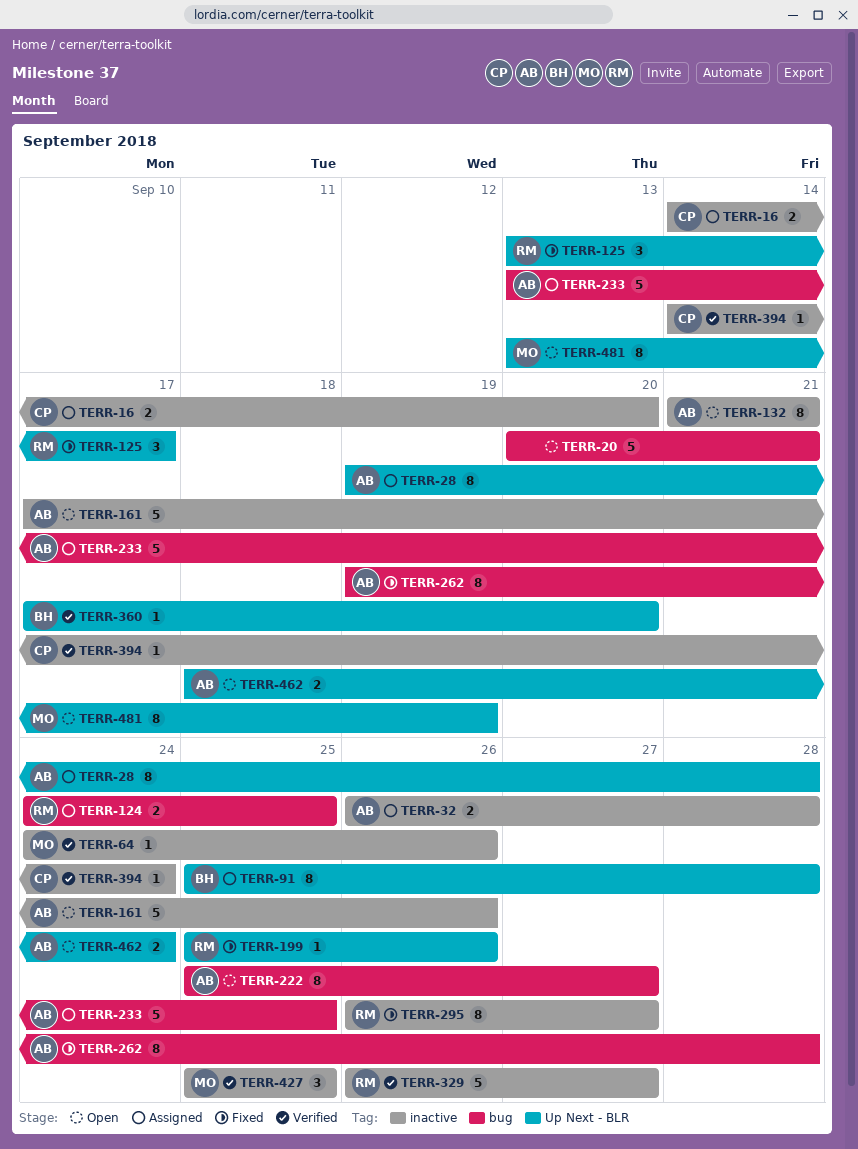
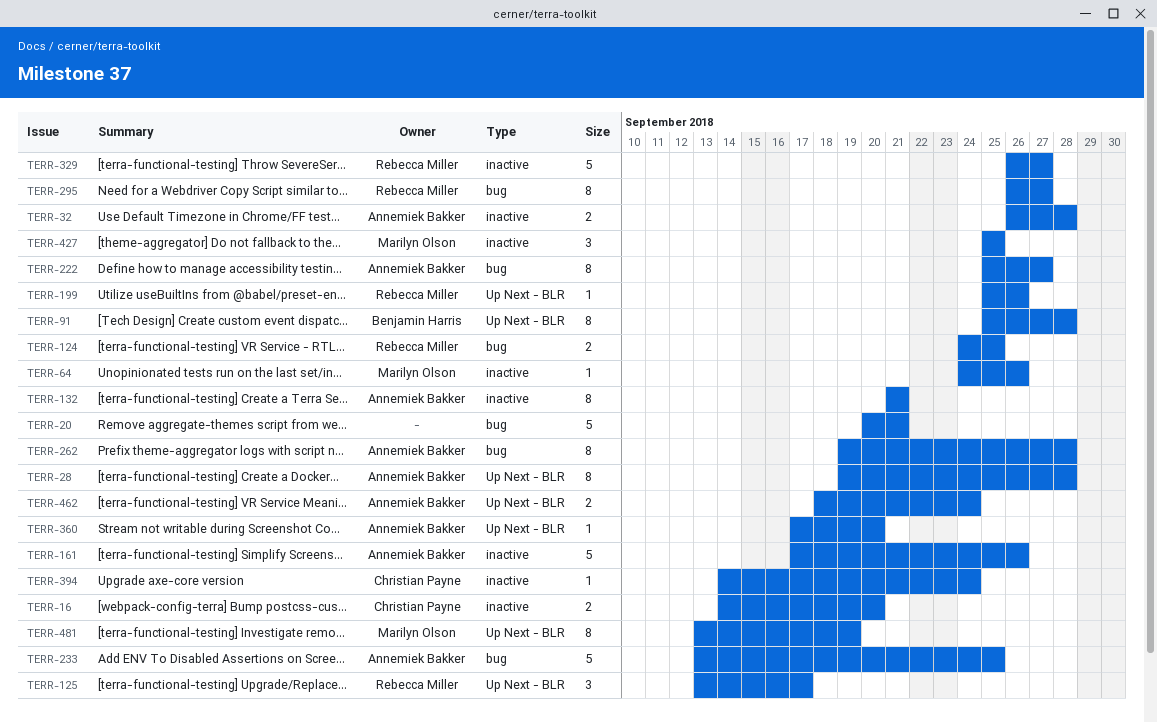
TERR-295, label: inactive -> bug
TERR-360, owner: Benjamin Harris -> Annemiek Bakker

